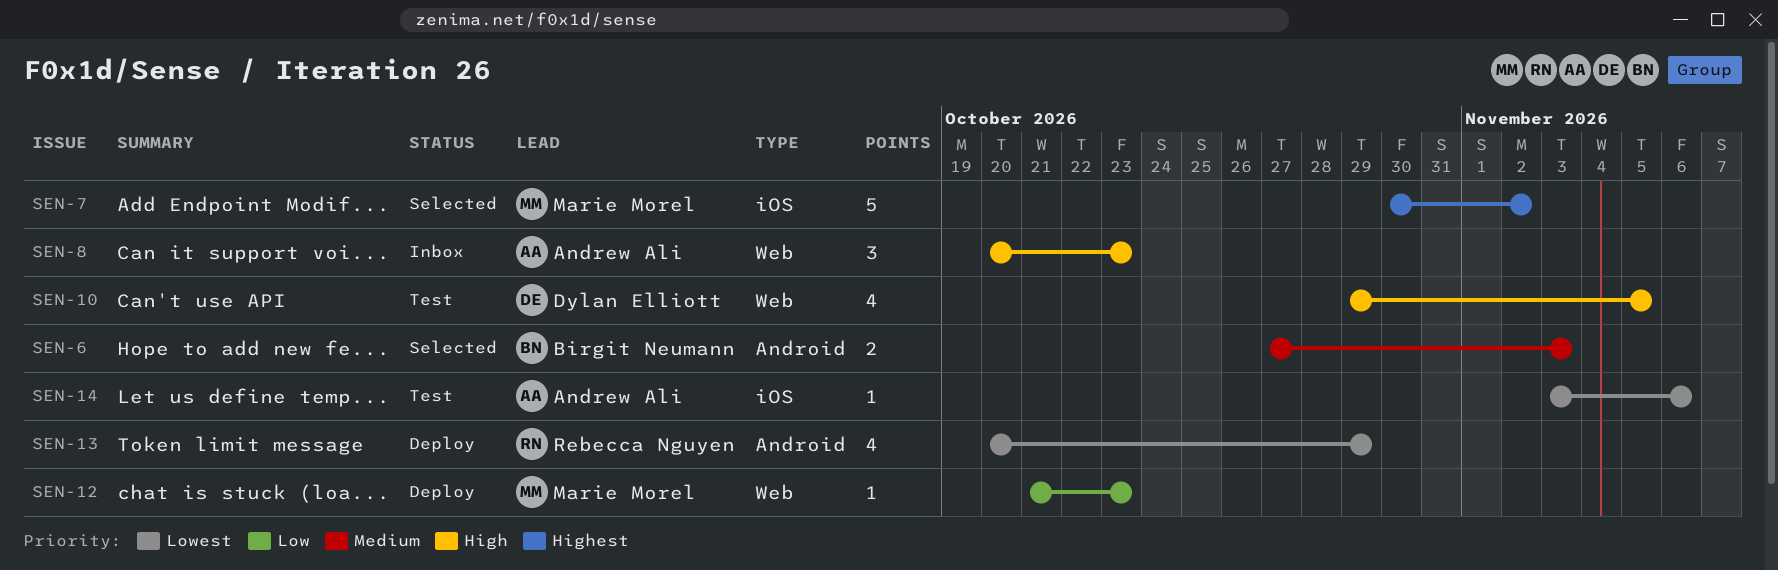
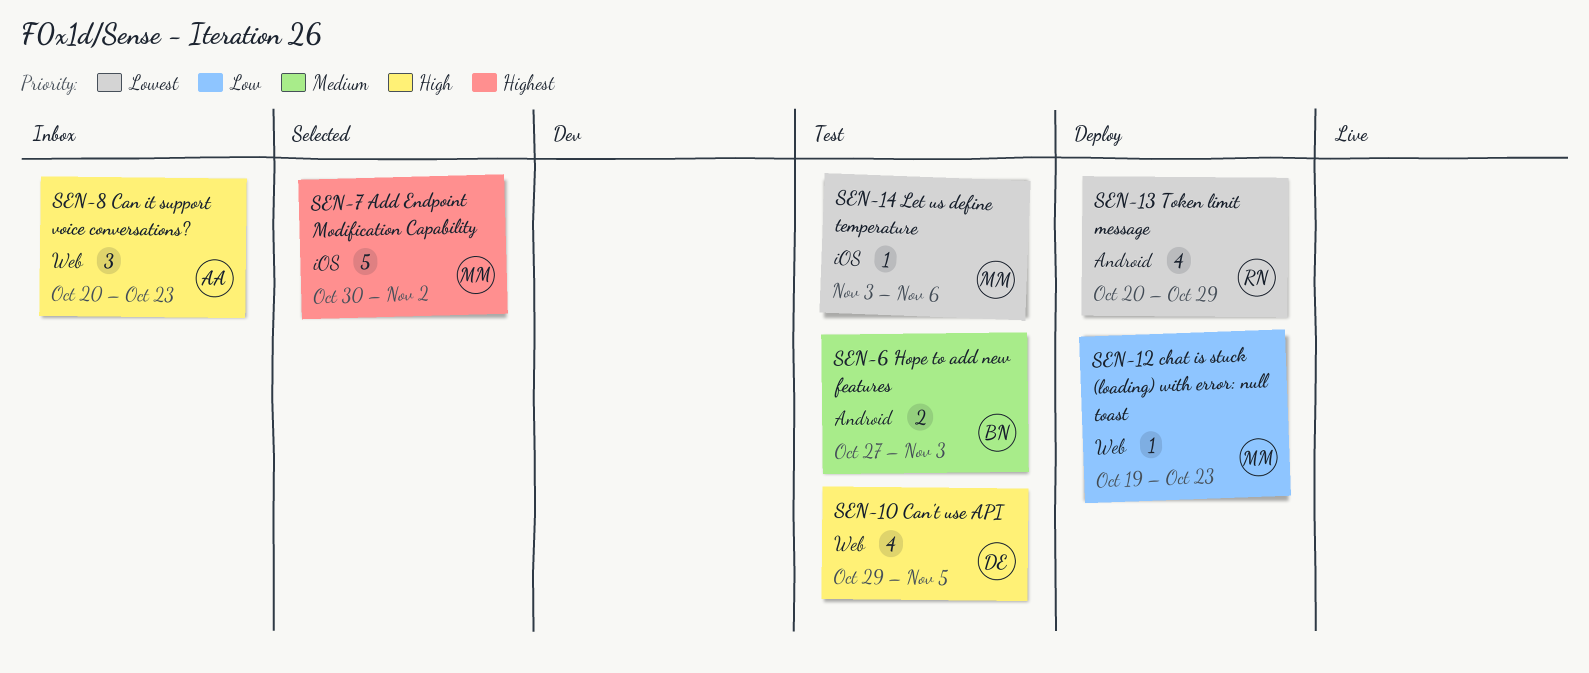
SEN-6, status: Selected -> Test
SEN-12, start: Oct 21 -> Oct 19
SEN-14, owner: Andrew Ali -> Marie Morel

